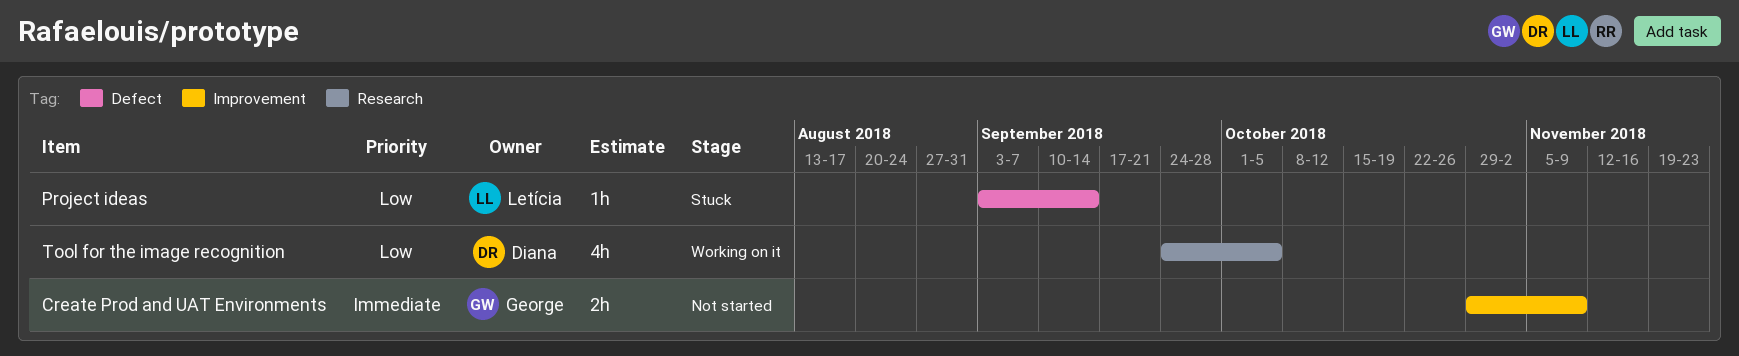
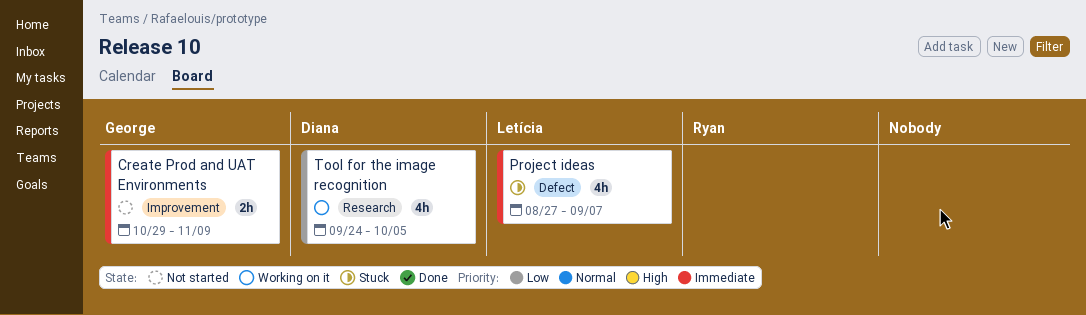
Project ideas, priority: Low -> Immediate
Project ideas, estimate: 1h -> 4h
Project ideas, start: Sep 3 -> Aug 27
Project ideas, due: Sep 14 -> Sep 7

